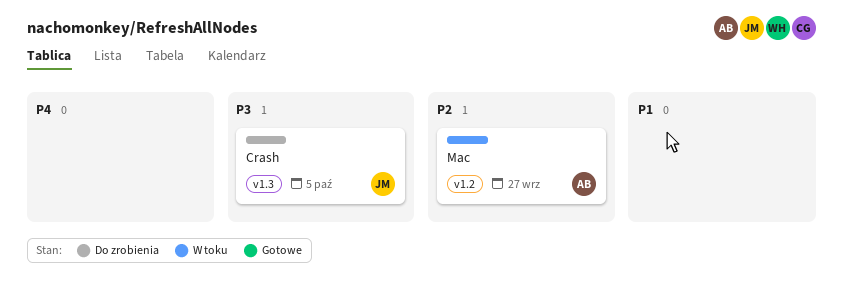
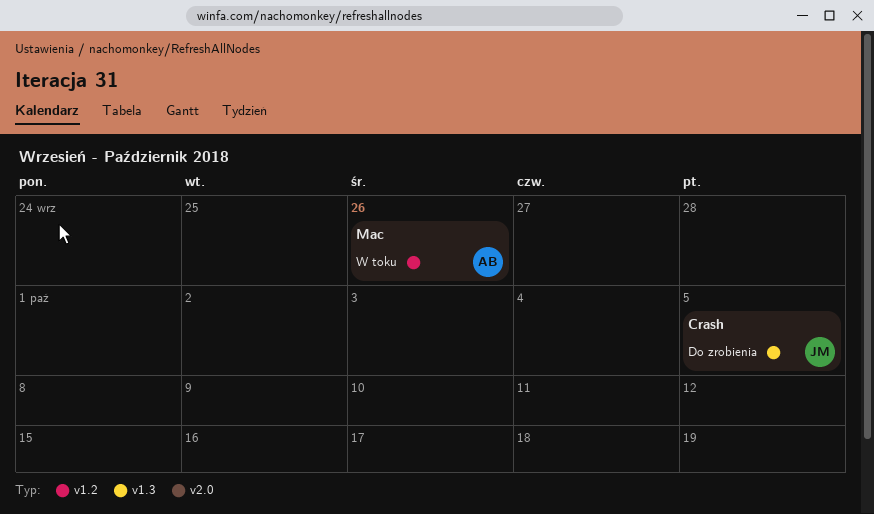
Mac, due: Sep 27 -> Sep 26

